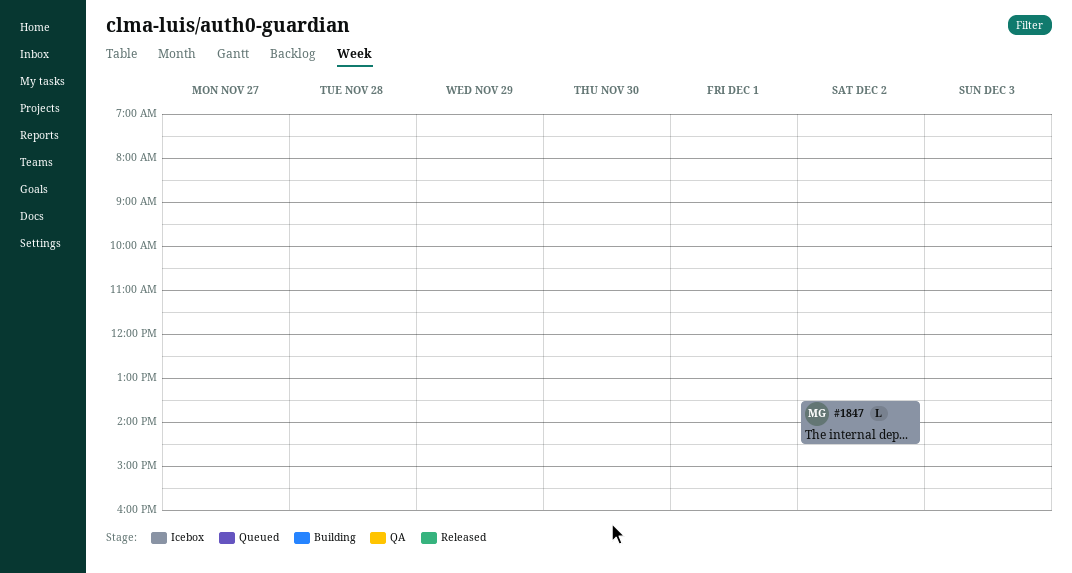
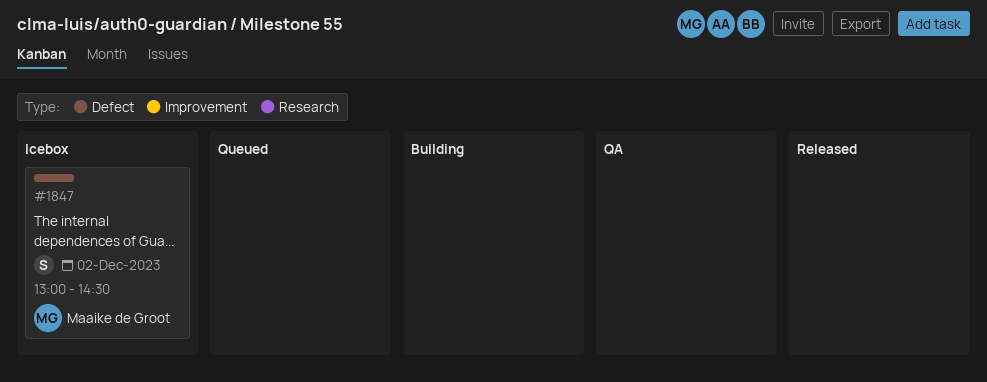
#1847, estimate: L -> S
#1847, begins: 13:30 -> 13:00

